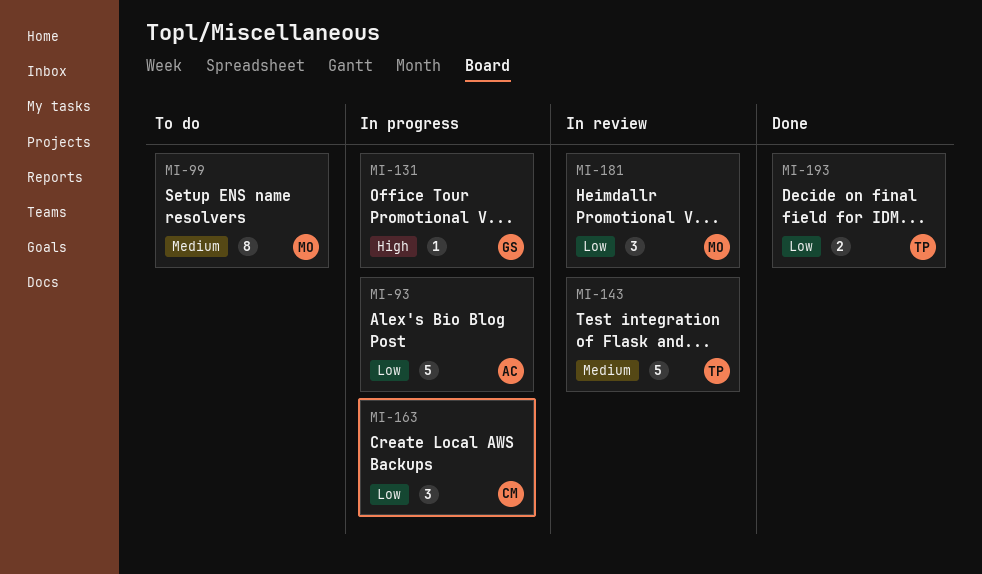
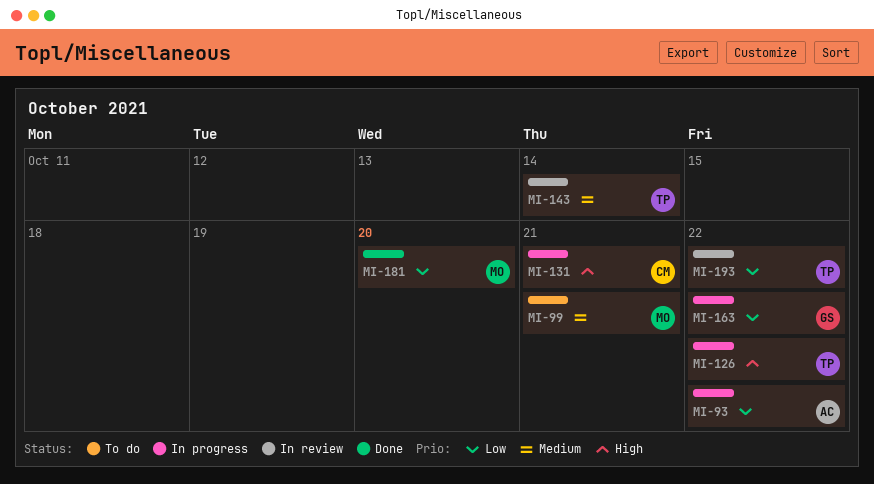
MI-126: none -> present
MI-131, owner: GS -> CM
MI-163, owner: CM -> GS
MI-181, status: In review -> Done
MI-193, status: Done -> In review

